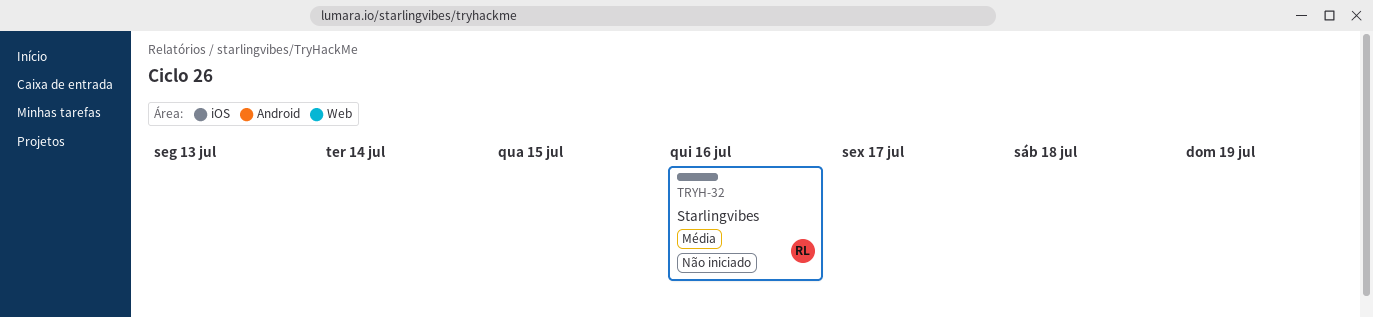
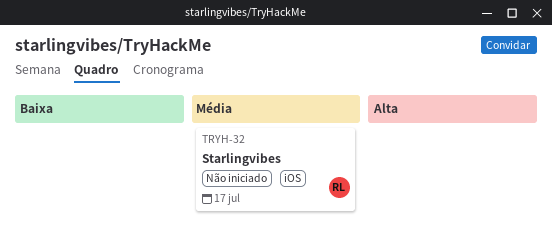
TRYH-32, due: Jul 16 -> Jul 17

